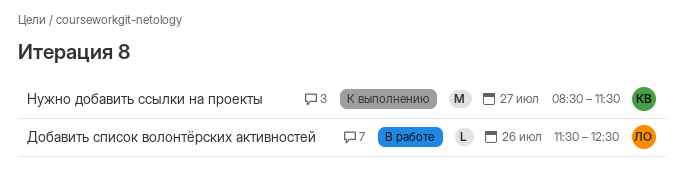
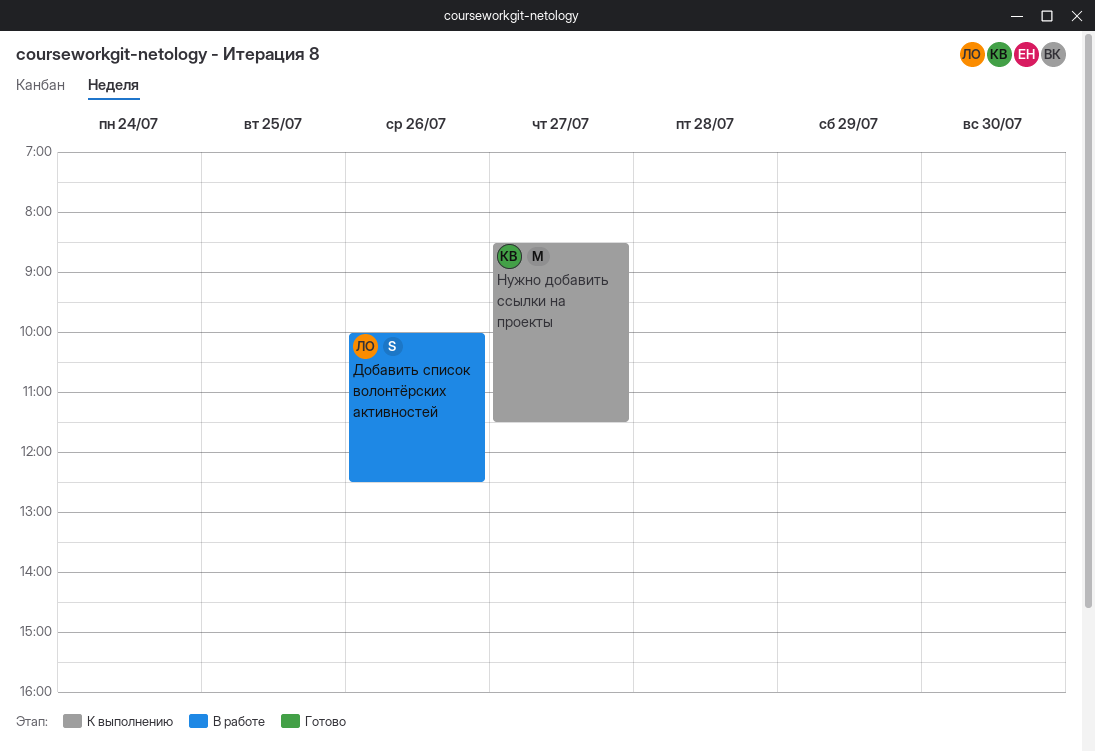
Добавить список волонтёрских активностей, estimate: L -> S
Добавить список волонтёрских активностей, begins: 11:30 -> 10:00

